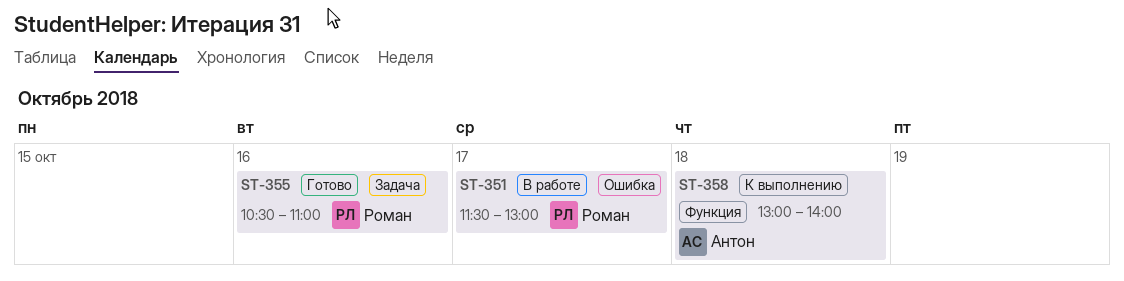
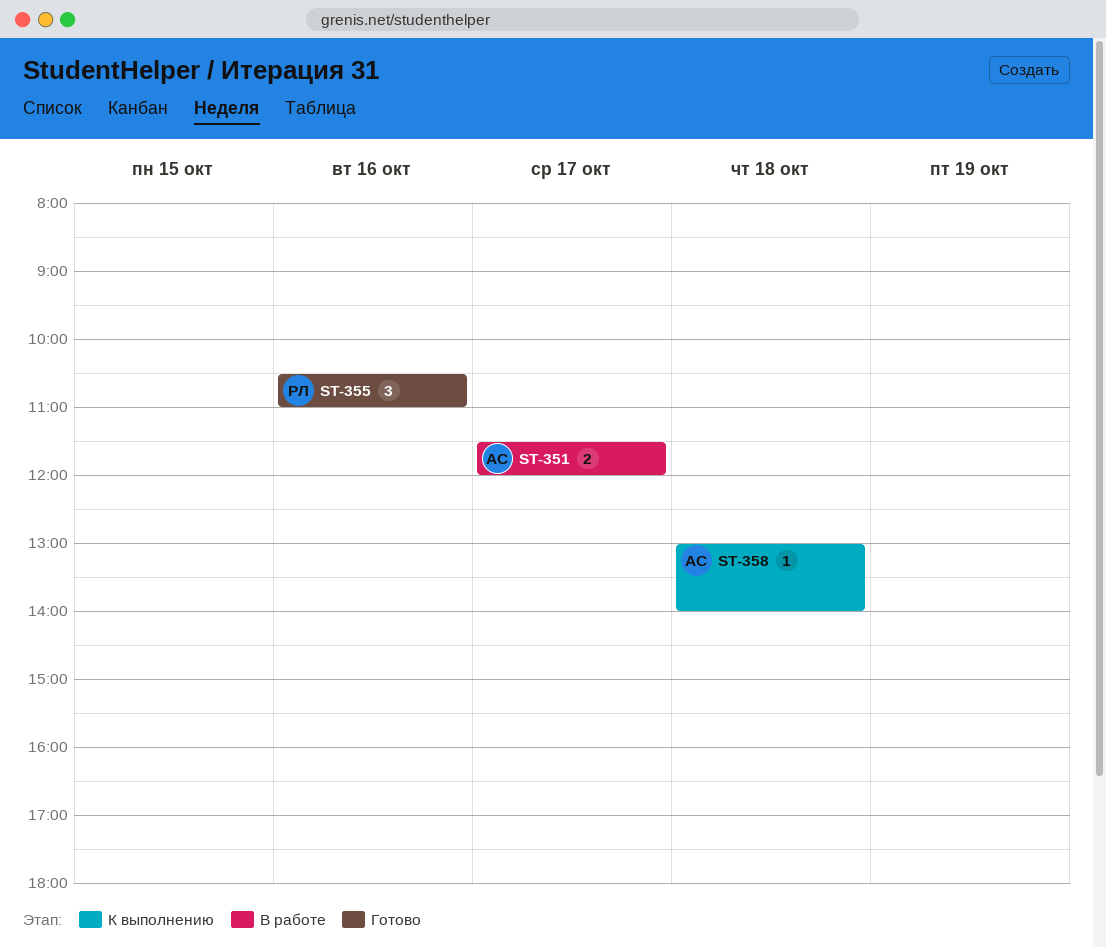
ST-351, owner: Роман -> Антон
ST-351, ends: 13:00 -> 12:00

